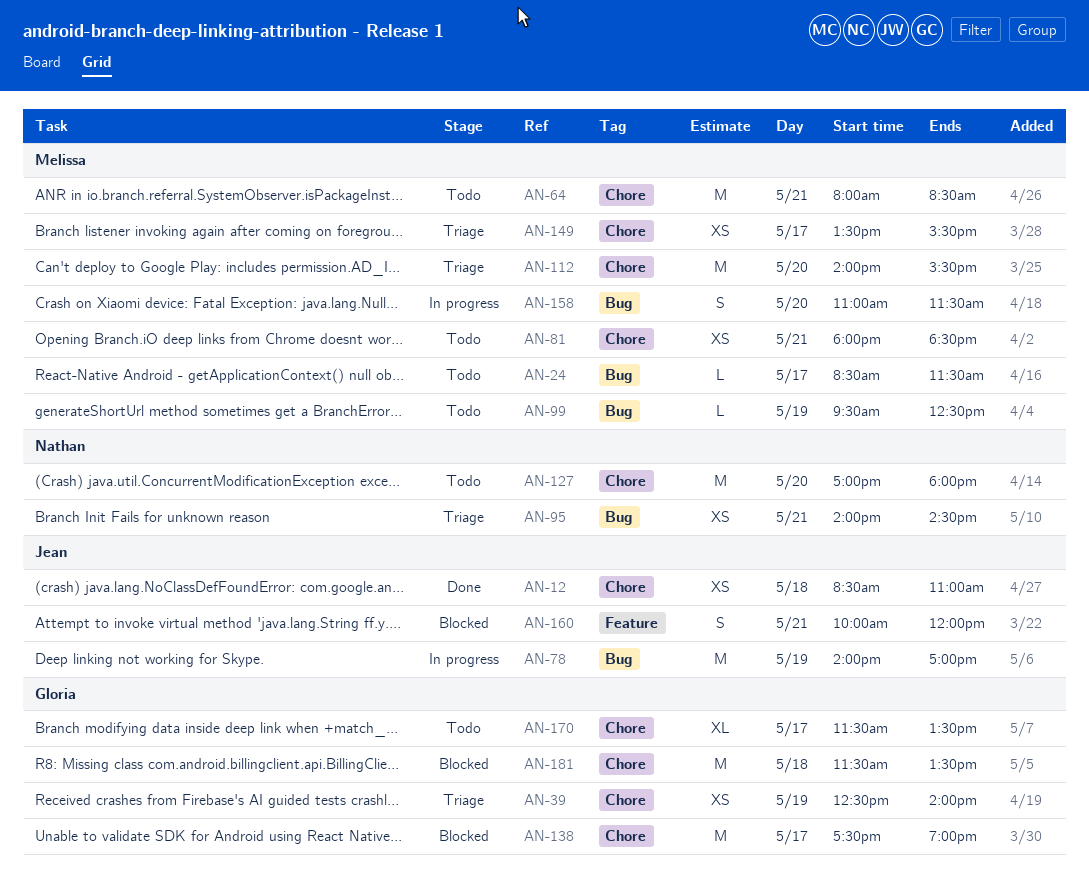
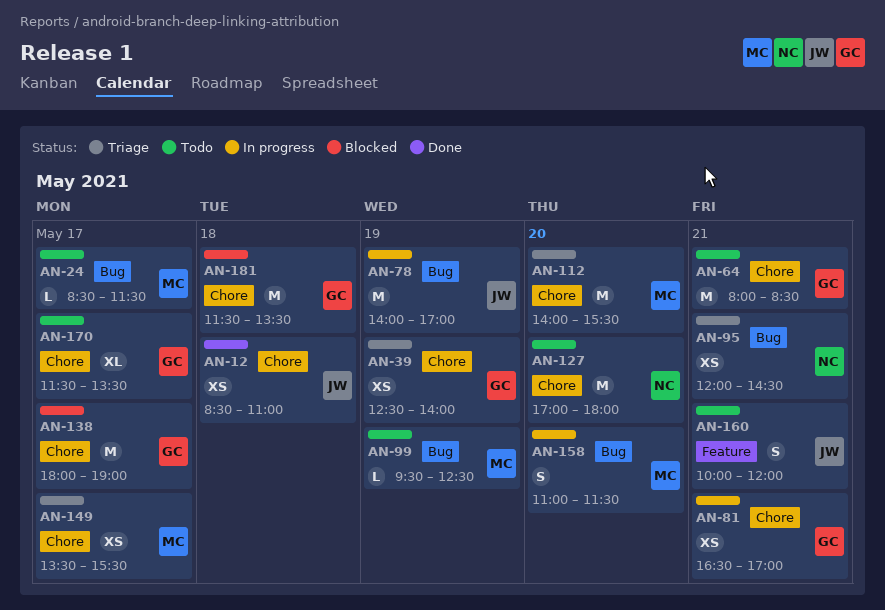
AN-64, owner: Melissa -> Gloria
AN-81, status: Todo -> In progress
AN-81, owner: Melissa -> Gloria
AN-81, begins: 18:00 -> 16:30
AN-81, ends: 18:30 -> 17:00
AN-95, begins: 14:00 -> 12:00
AN-138, begins: 17:30 -> 18:00
AN-160, status: Blocked -> Todo

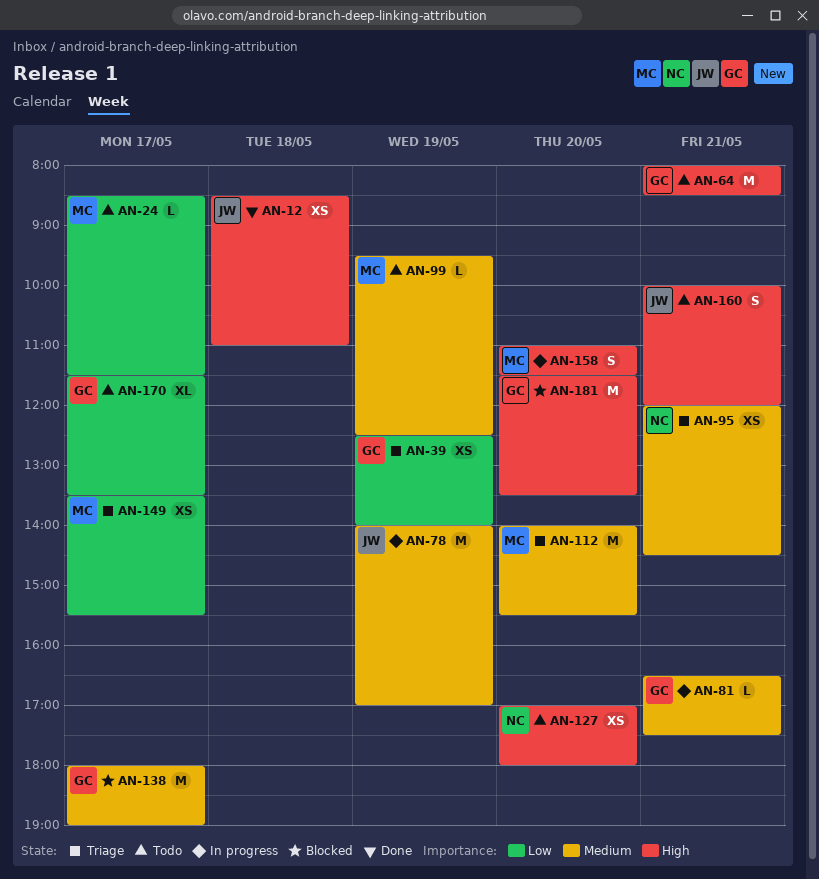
AN-81, estimate: XS -> L
AN-81, ends: 17:00 -> 17:30
AN-127, estimate: M -> XS
AN-181, day: May 18 -> May 20

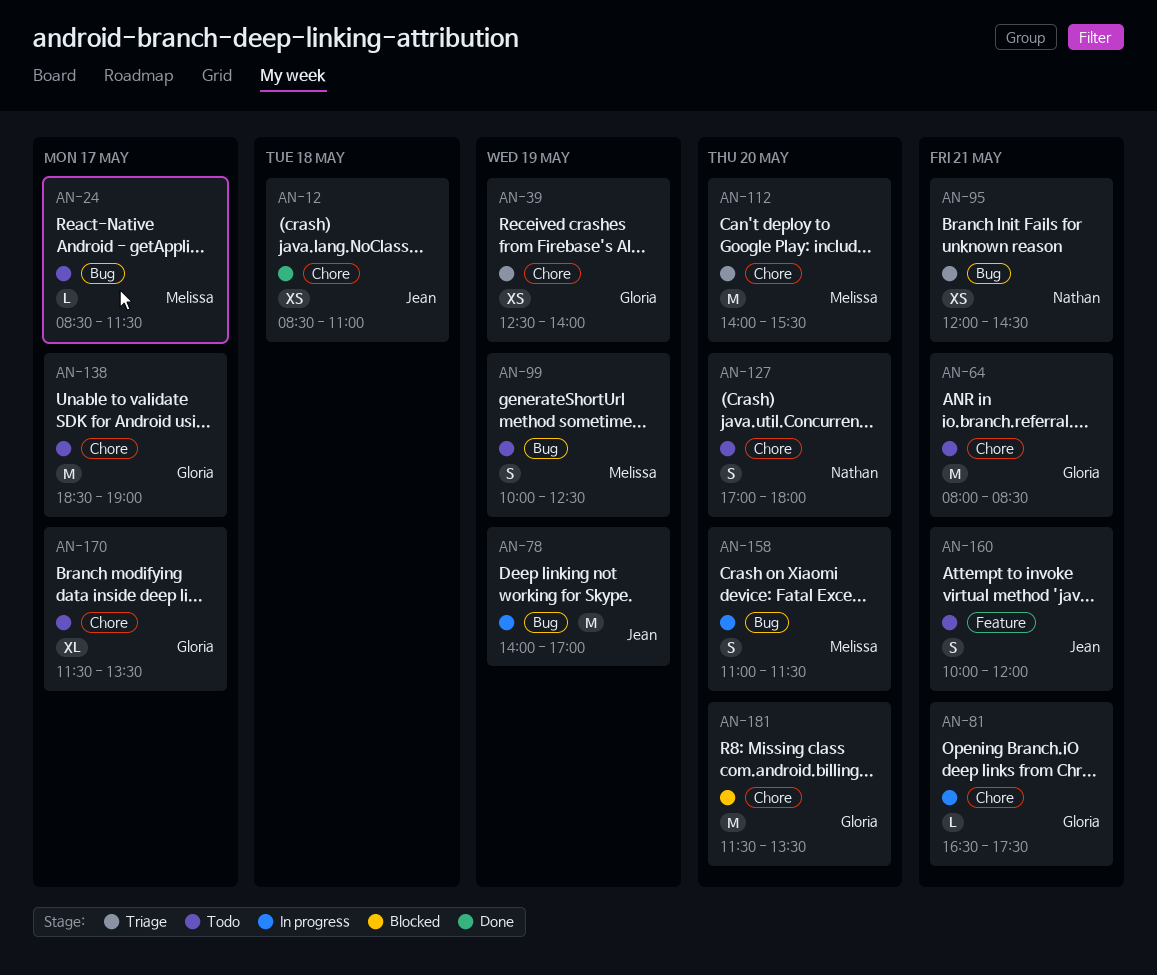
AN-99, estimate: L -> S
AN-99, begins: 09:30 -> 10:00
AN-127, estimate: XS -> S
AN-138, status: Blocked -> Todo
AN-138, begins: 18:00 -> 18:30
AN-149: present -> none

